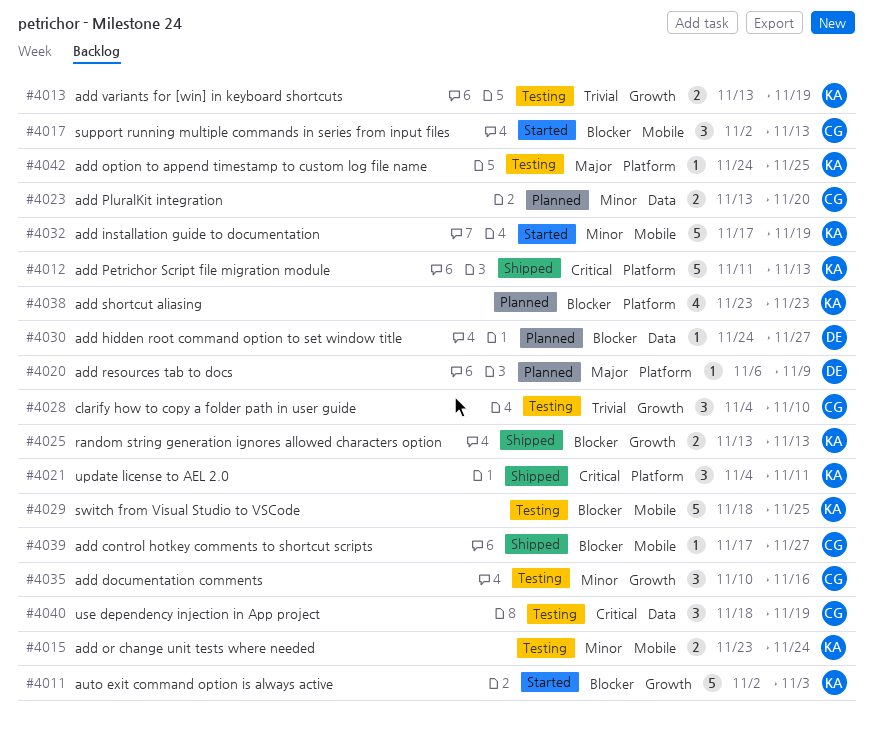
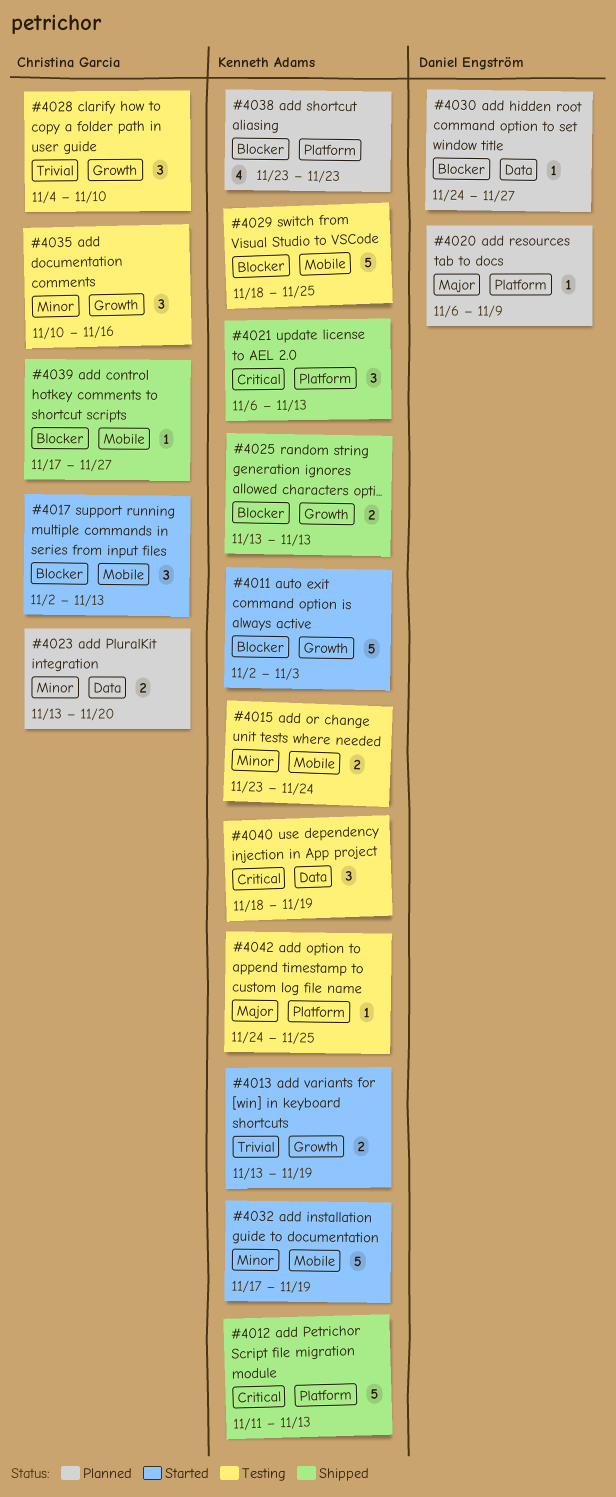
#4013, status: Testing -> Started
#4021, start: Nov 4 -> Nov 6
#4021, due: Nov 11 -> Nov 13
#4040, owner: Christina Garcia -> Kenneth Adams

